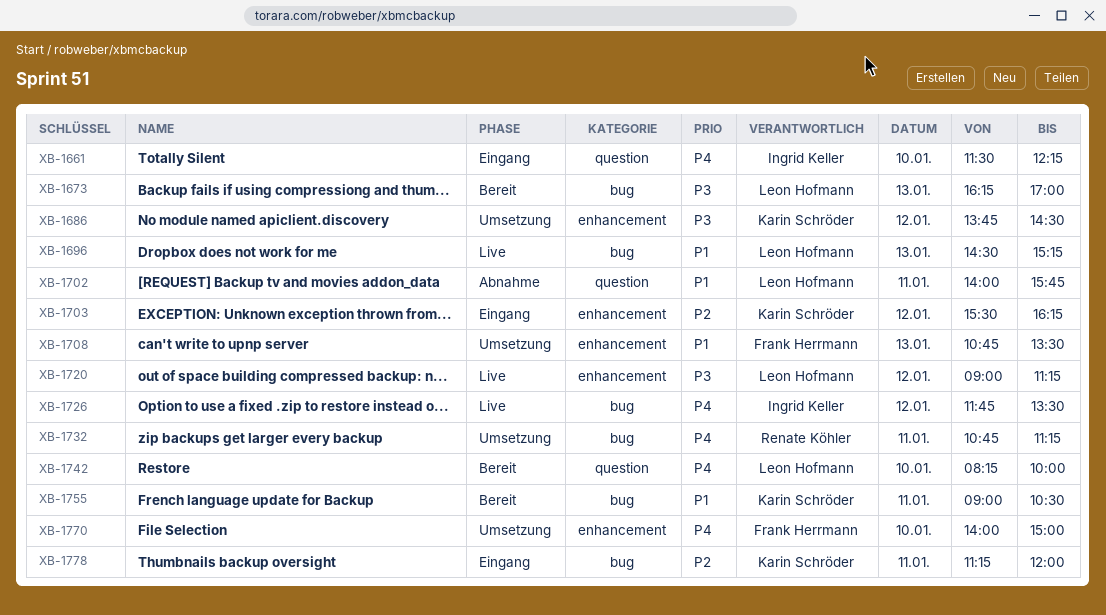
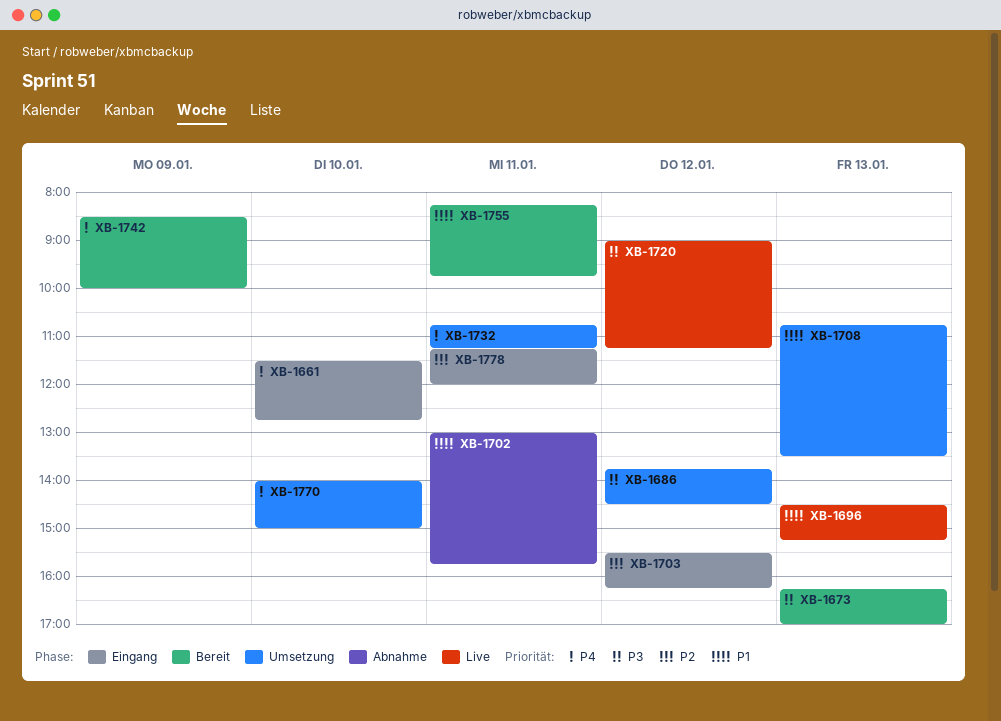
XB-1661, ends: 12:15 -> 12:45
XB-1702, begins: 14:00 -> 13:00
XB-1726: present -> none
XB-1742, day: Jan 10 -> Jan 9
XB-1742, begins: 08:15 -> 08:30
XB-1755, begins: 09:00 -> 08:15
XB-1755, ends: 10:30 -> 09:45

